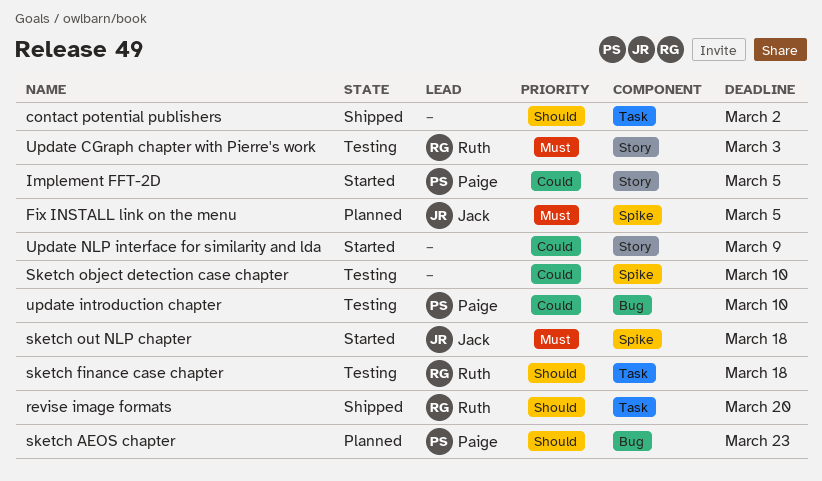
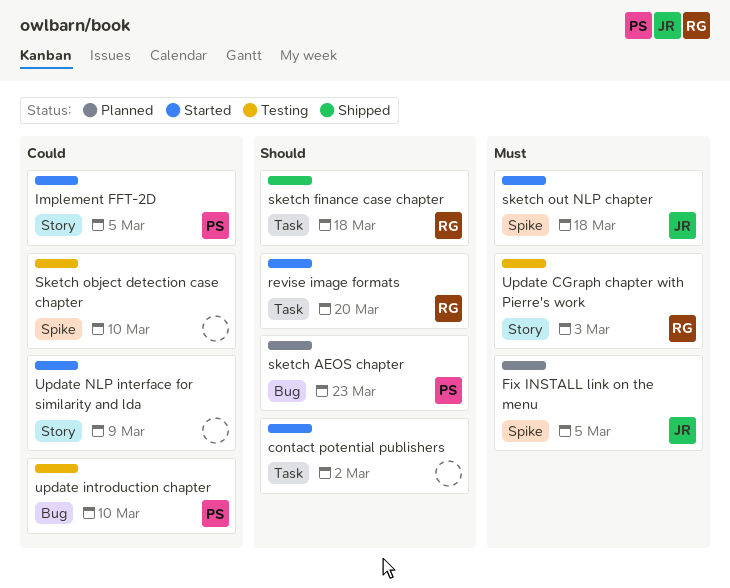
contact potential publishers, status: Shipped -> Started
revise image formats, status: Shipped -> Started
sketch finance case chapter, status: Testing -> Shipped

